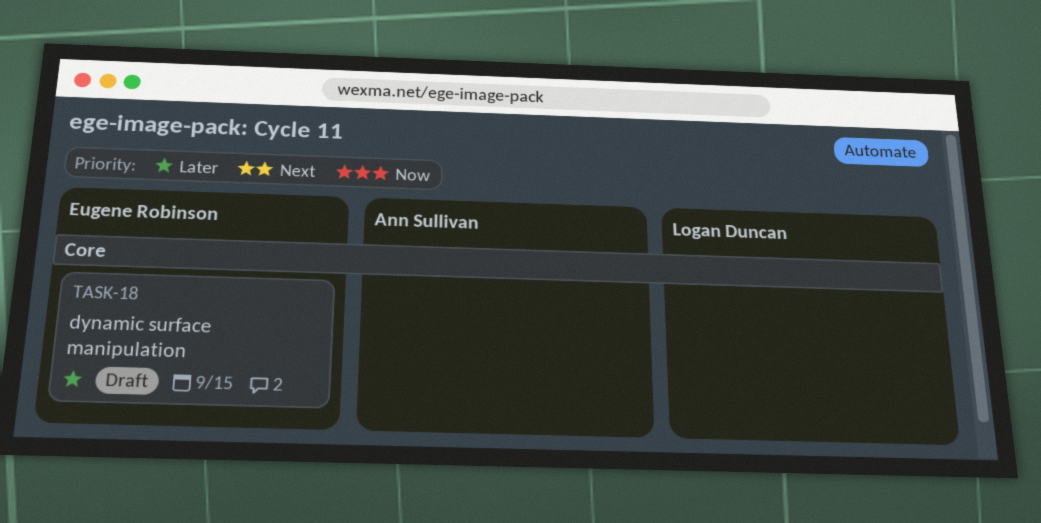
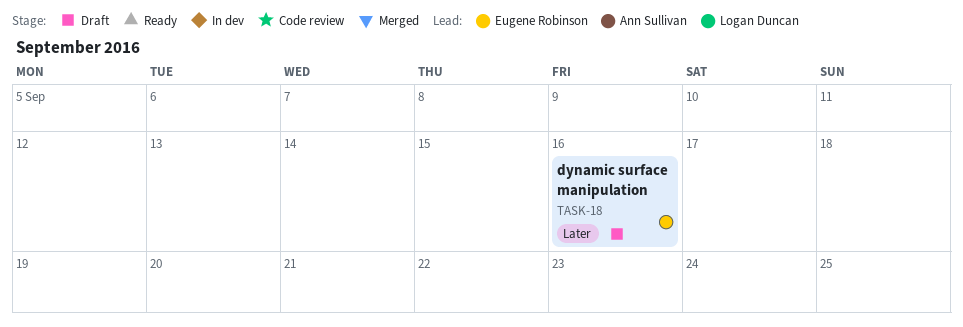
TASK-18, due: Sep 15 -> Sep 16

